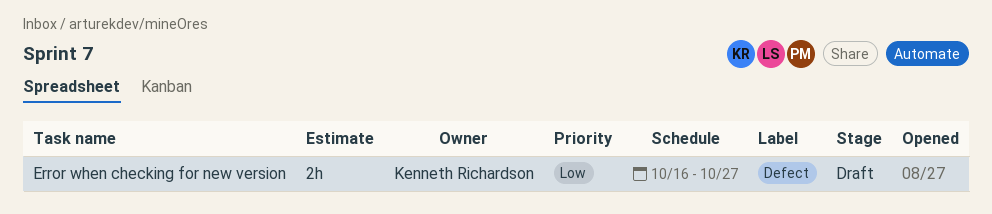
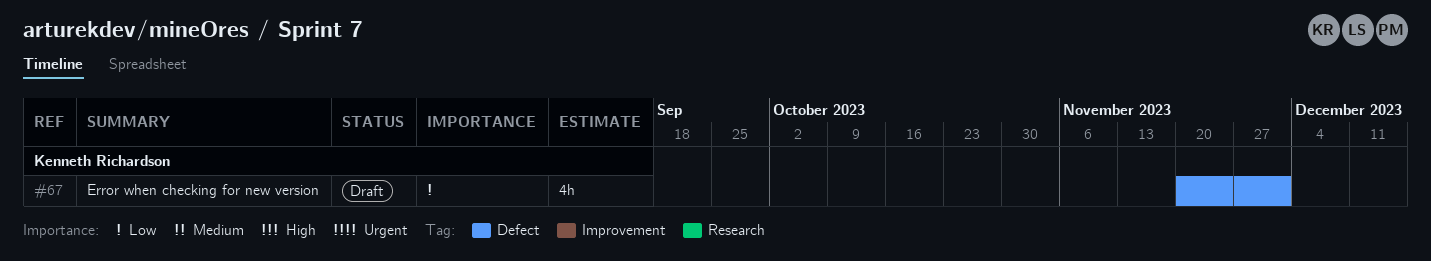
Error when checking for new version, estimate: 2h -> 4h
Error when checking for new version, start: Oct 16 -> Nov 20
Error when checking for new version, due: Oct 27 -> Dec 1

